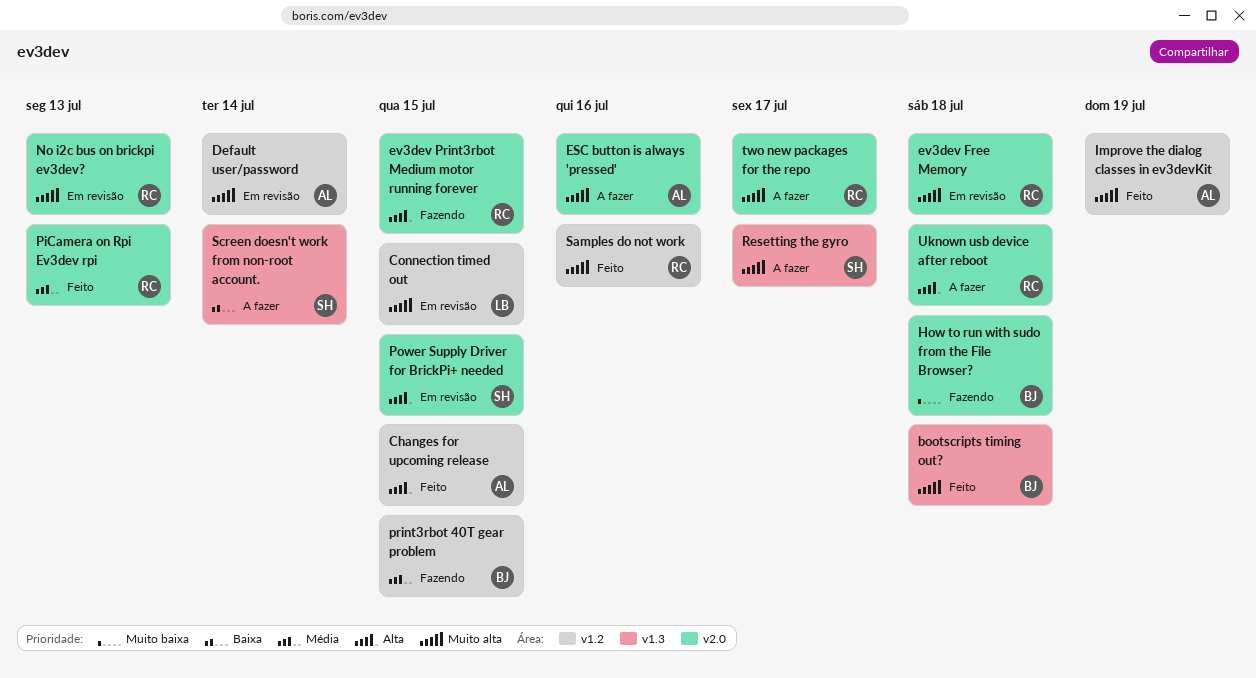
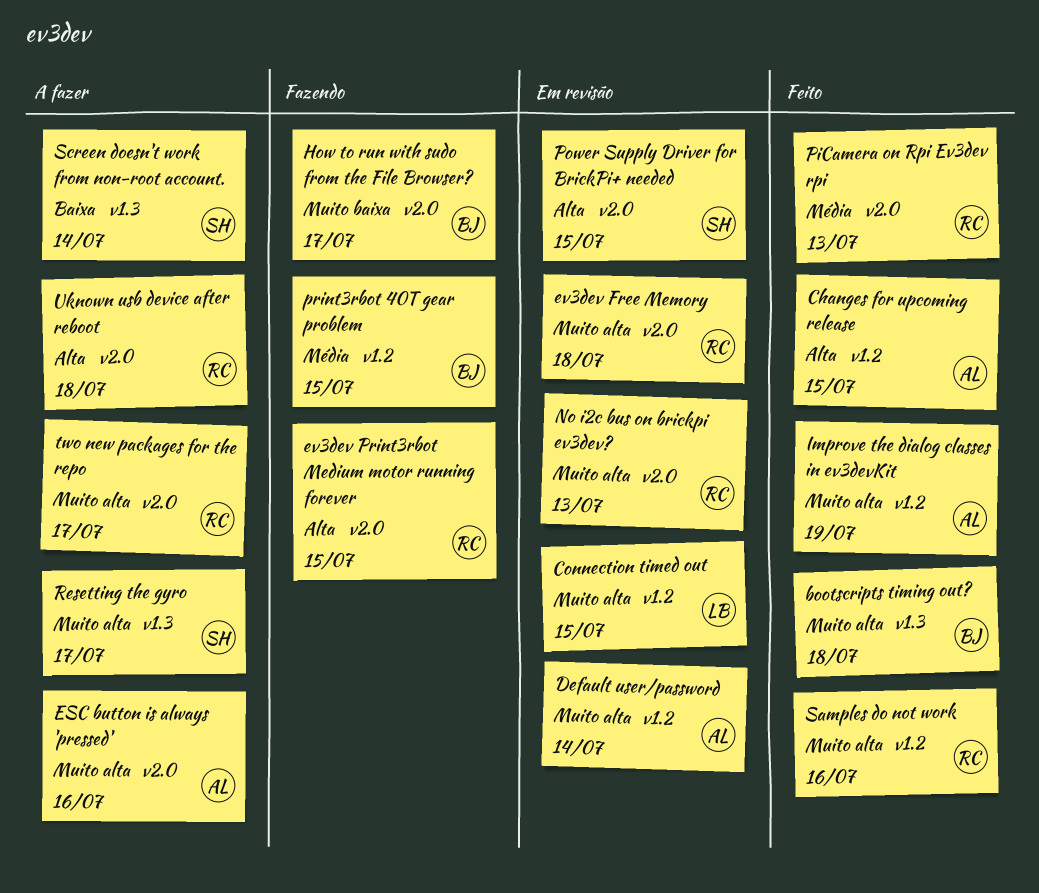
How to run with sudo from the File Browser?, due: Jul 18 -> Jul 17

